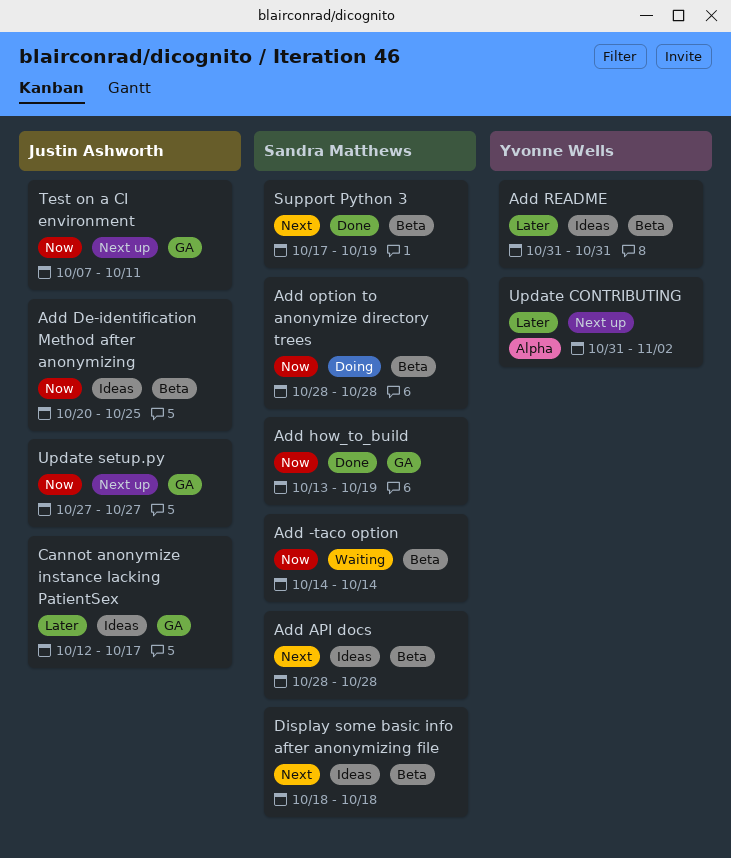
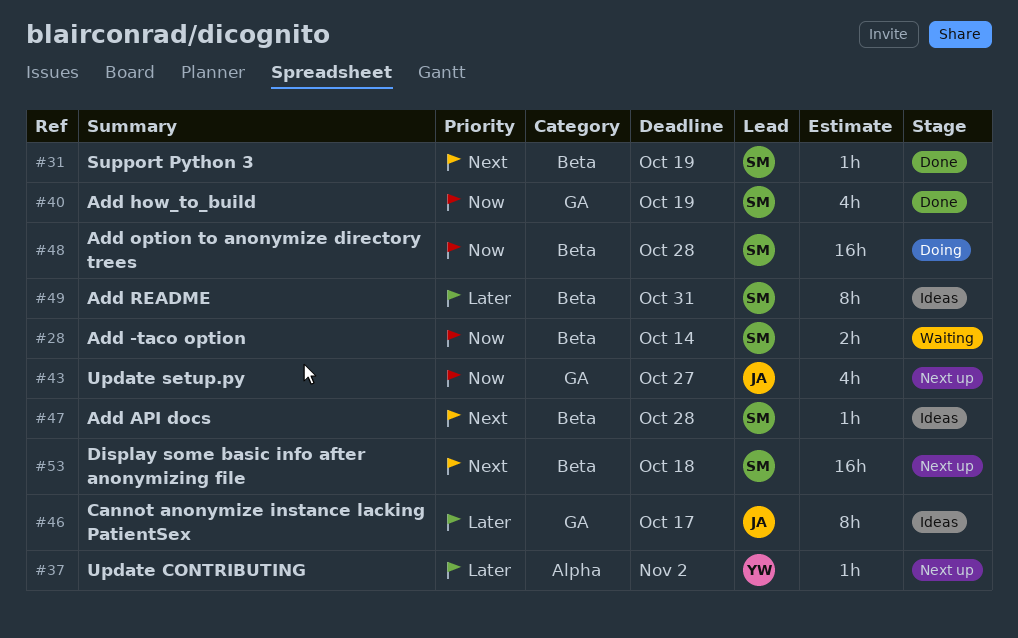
Add De-identification Method after anonymizing: present -> none
Add README, owner: Yvonne Wells -> Sandra Matthews
Display some basic info after anonymizing file, status: Ideas -> Next up
Test on a CI environment: present -> none

